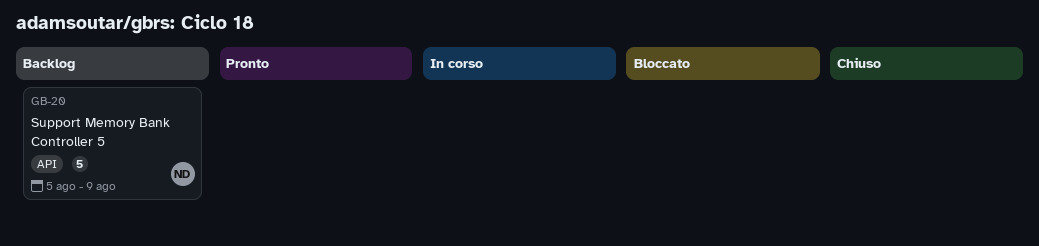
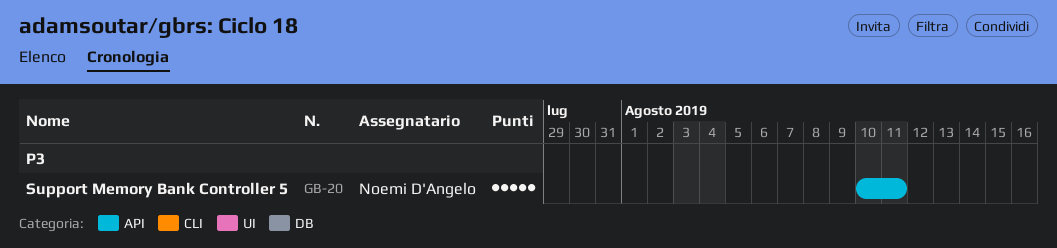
GB-20, start: Aug 5 -> Aug 10
GB-20, due: Aug 9 -> Aug 11

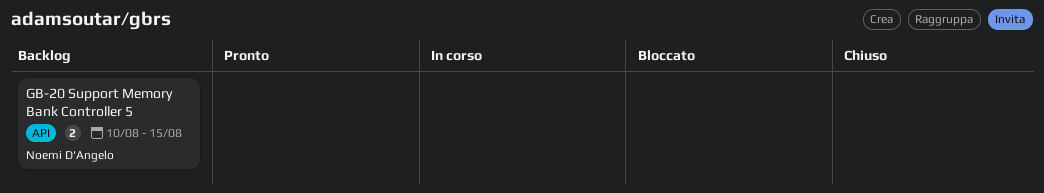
GB-20, estimate: 5 -> 2
GB-20, due: Aug 11 -> Aug 15

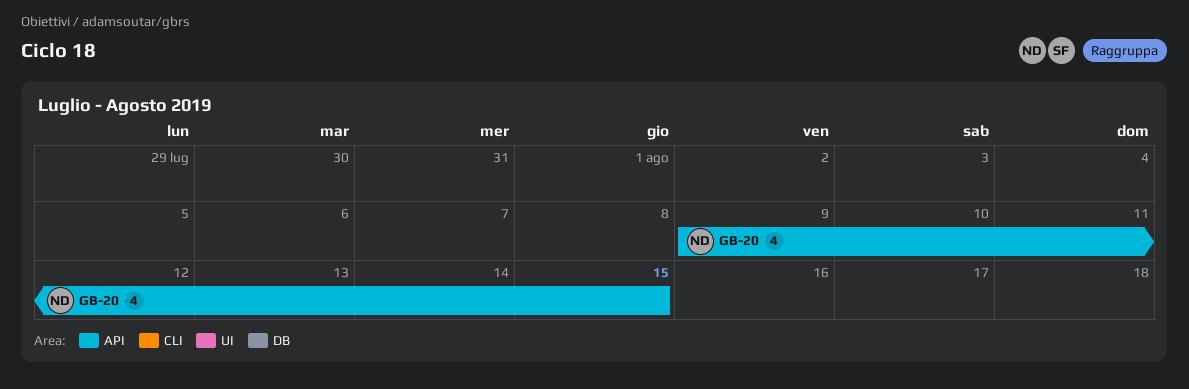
GB-20, estimate: 2 -> 4
GB-20, start: Aug 10 -> Aug 9

